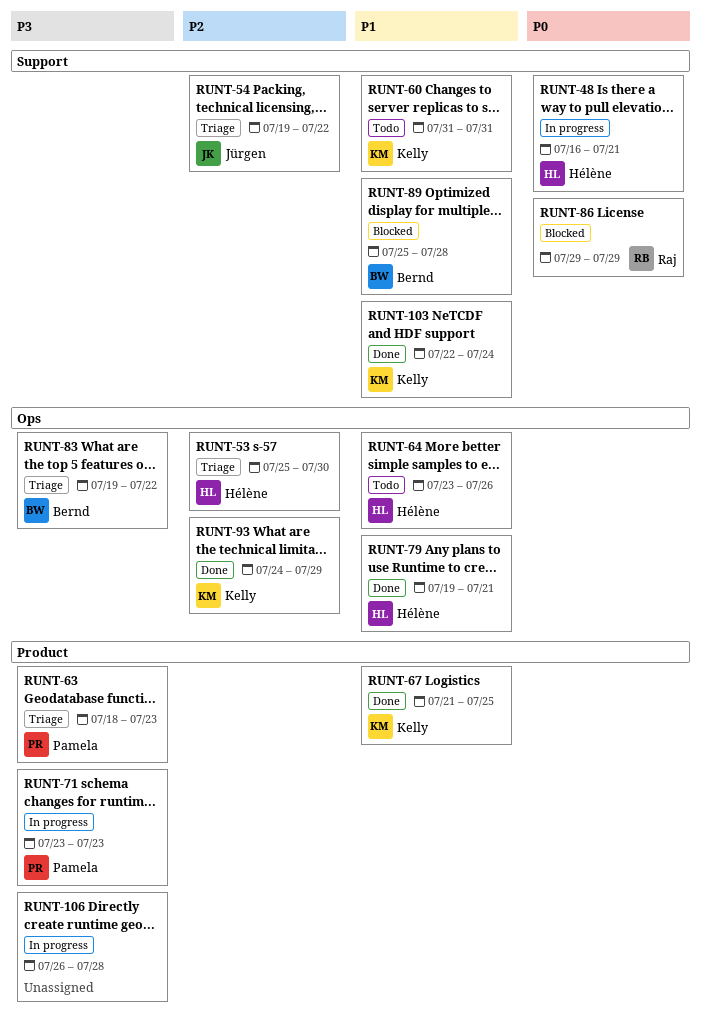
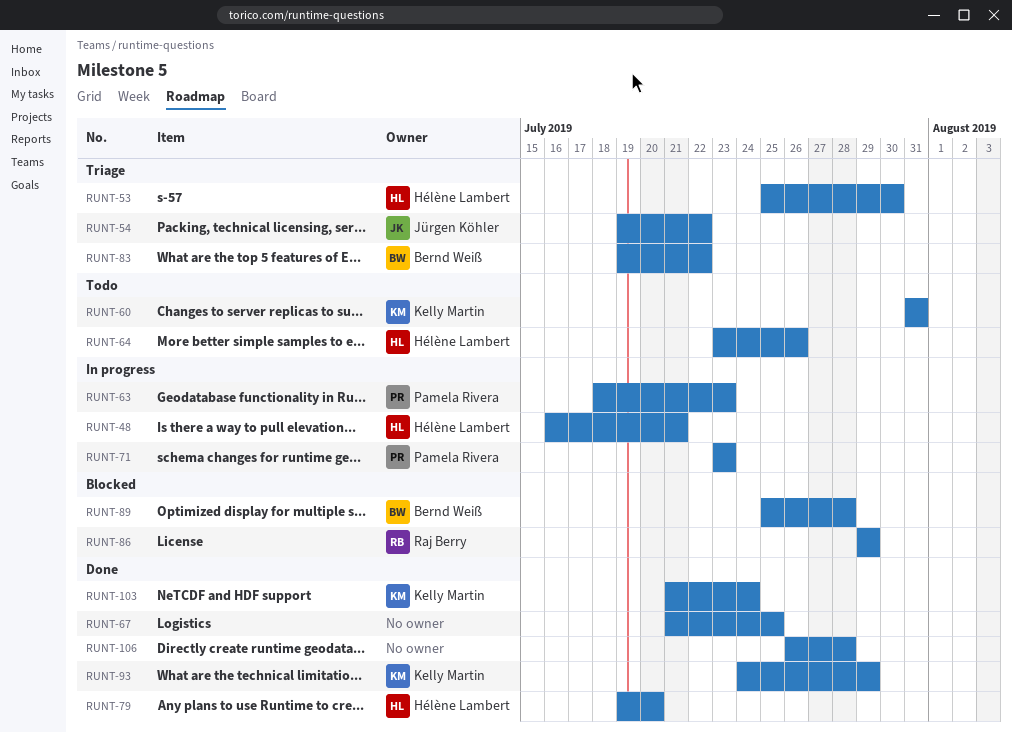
RUNT-63, status: Triage -> In progress
RUNT-67, owner: Kelly Martin -> none
RUNT-79, due: Jul 21 -> Jul 20
RUNT-103, start: Jul 22 -> Jul 21
RUNT-106, status: In progress -> Done

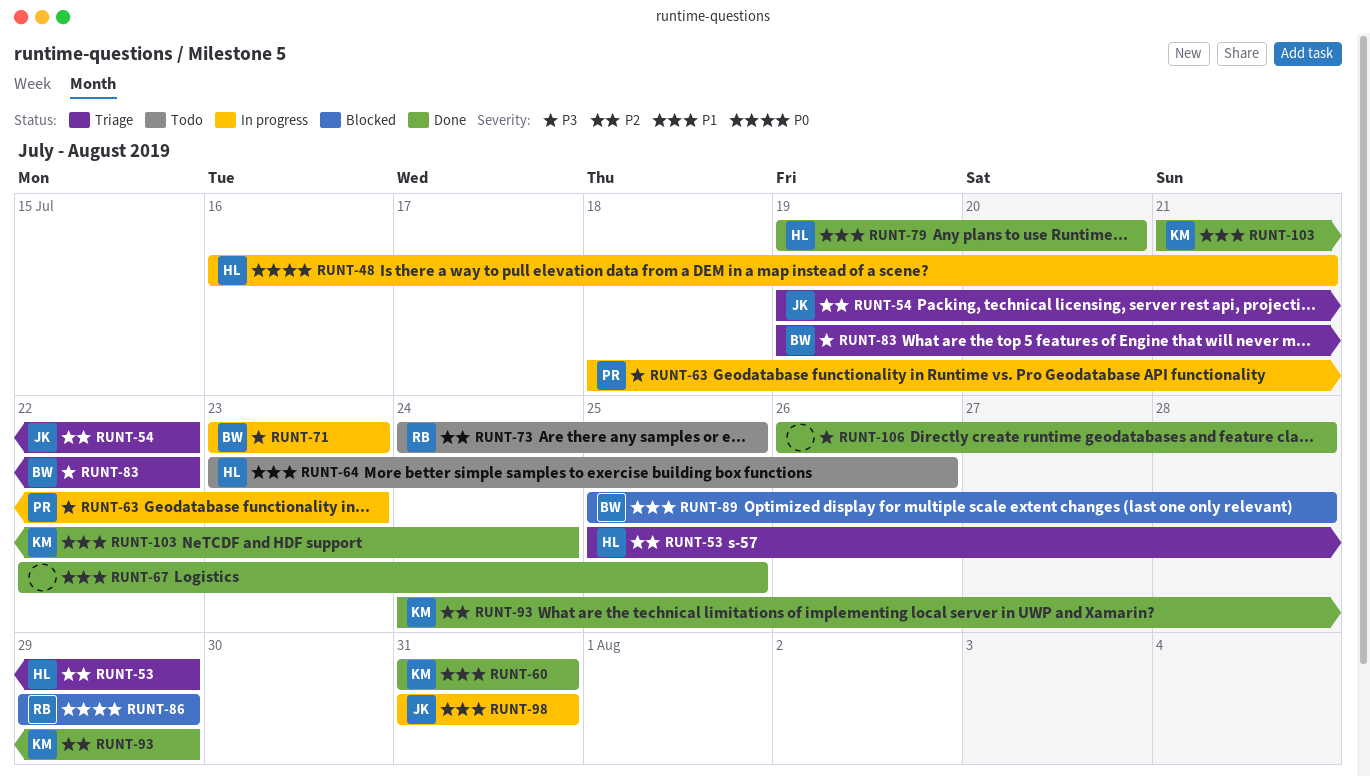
RUNT-53, due: Jul 30 -> Jul 29
RUNT-60, status: Todo -> Done
RUNT-67, start: Jul 21 -> Jul 22
RUNT-71, owner: Pamela Rivera -> Bernd Weiß
RUNT-73: none -> present
RUNT-98: none -> present

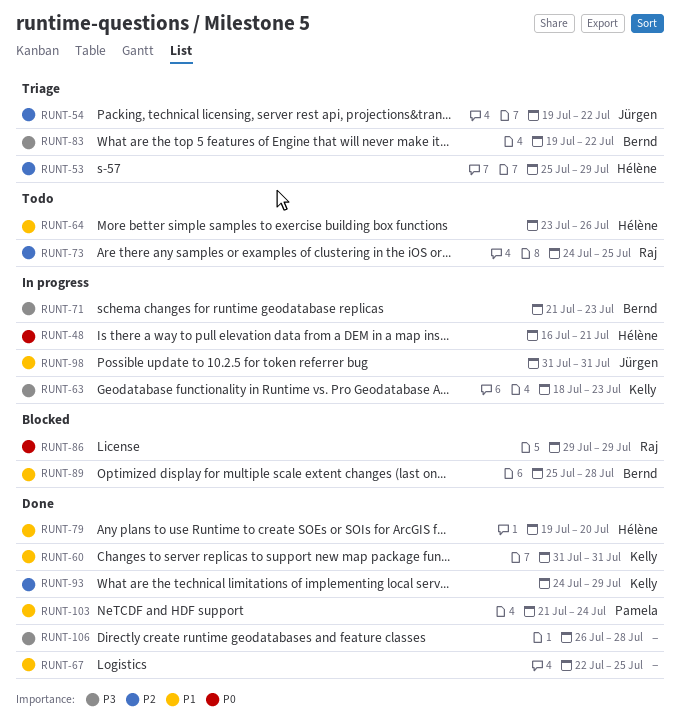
RUNT-63, owner: Pamela -> Kelly
RUNT-71, start: Jul 23 -> Jul 21
RUNT-103, owner: Kelly -> Pamela

